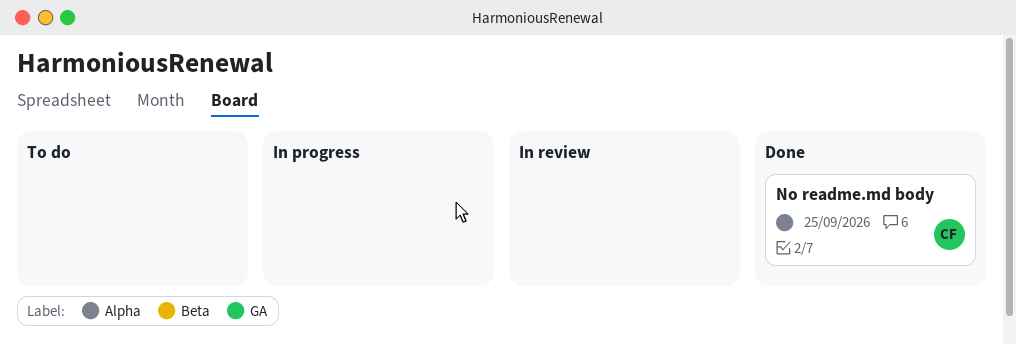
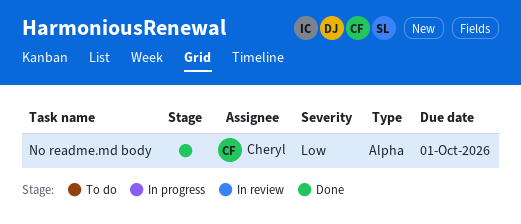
No readme.md body, due: Sep 25 -> Oct 1

